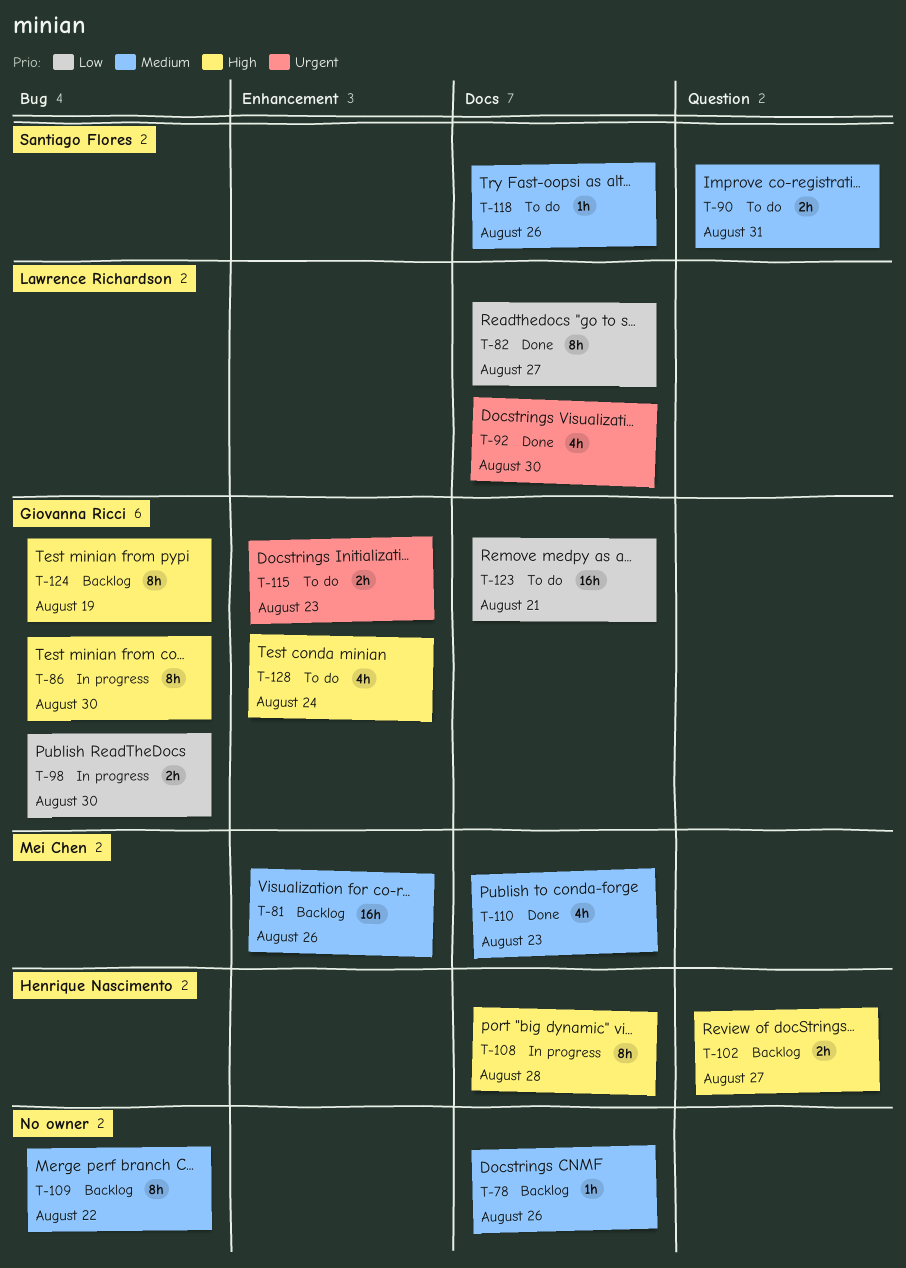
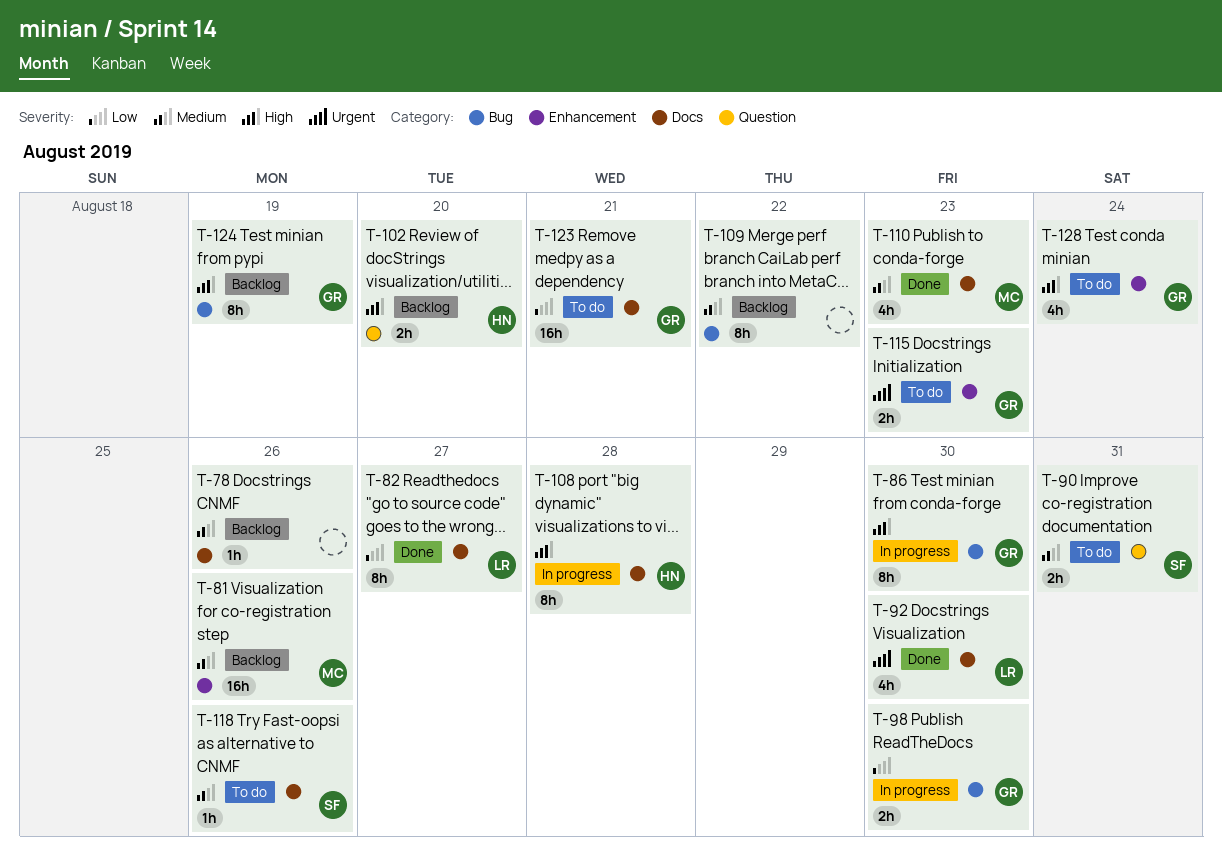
T-102, due: Aug 27 -> Aug 20

